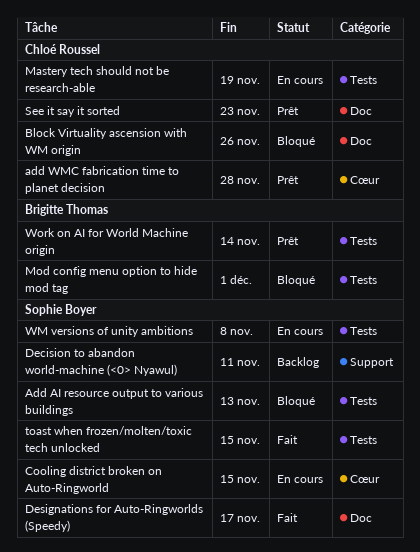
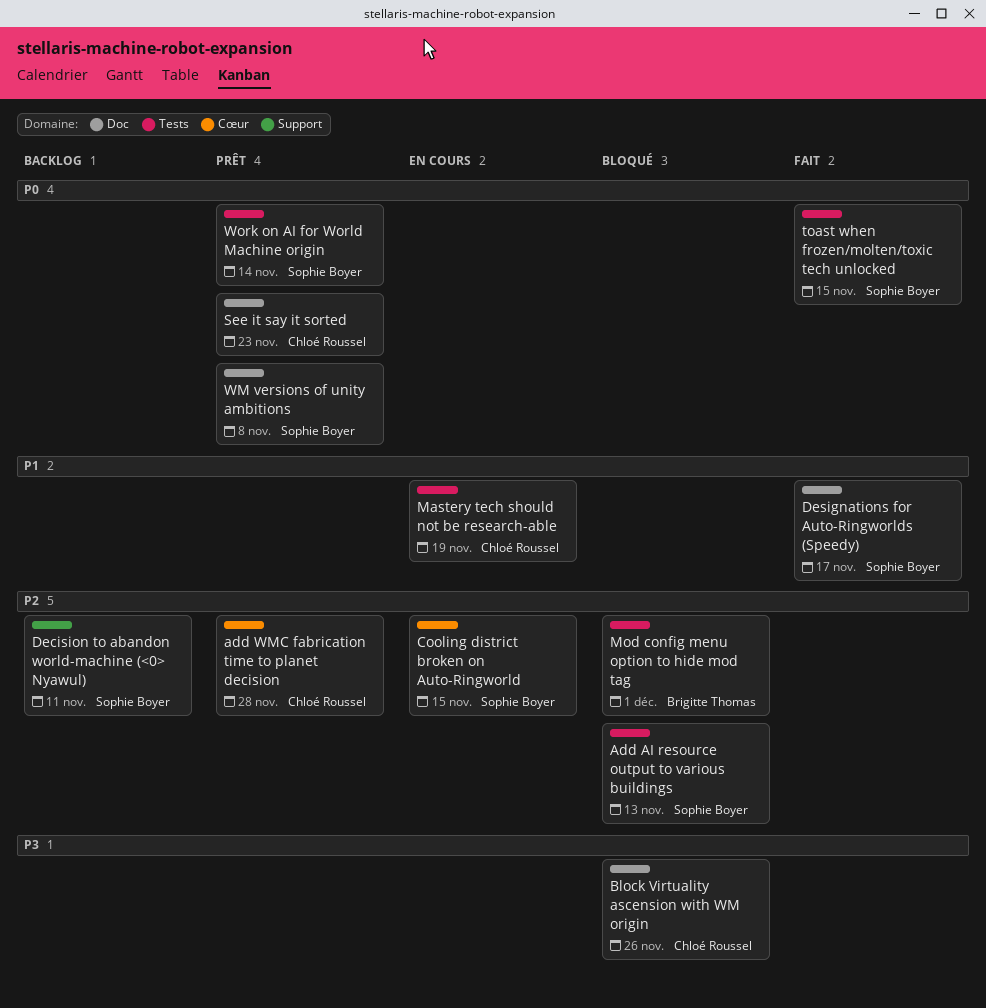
WM versions of unity ambitions, status: En cours -> Prêt
WM versions of unity ambitions, label: Tests -> Doc
Work on AI for World Machine origin, owner: Brigitte Thomas -> Sophie Boyer

